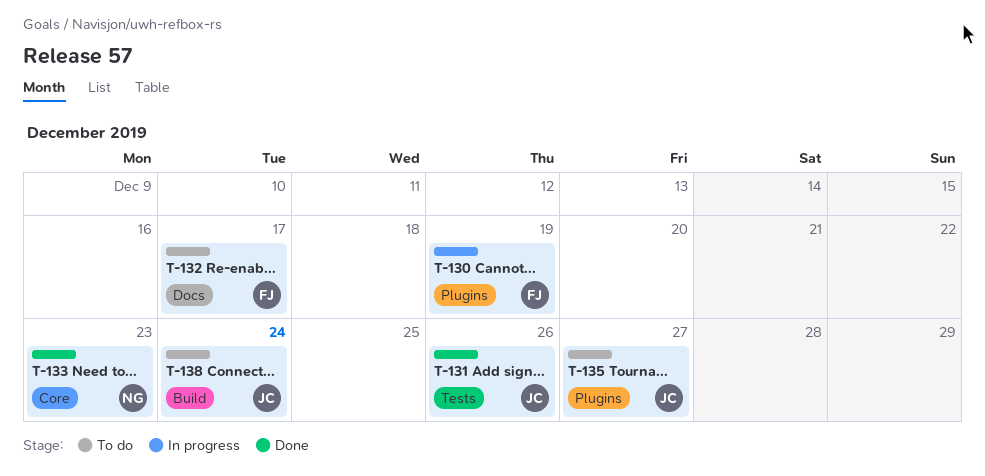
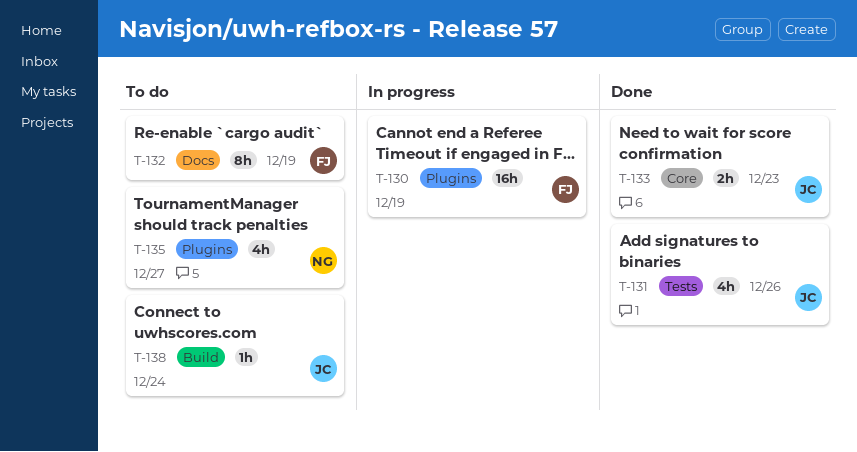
T-132, due: Dec 17 -> Dec 19
T-133, owner: NG -> JC
T-135, owner: JC -> NG

